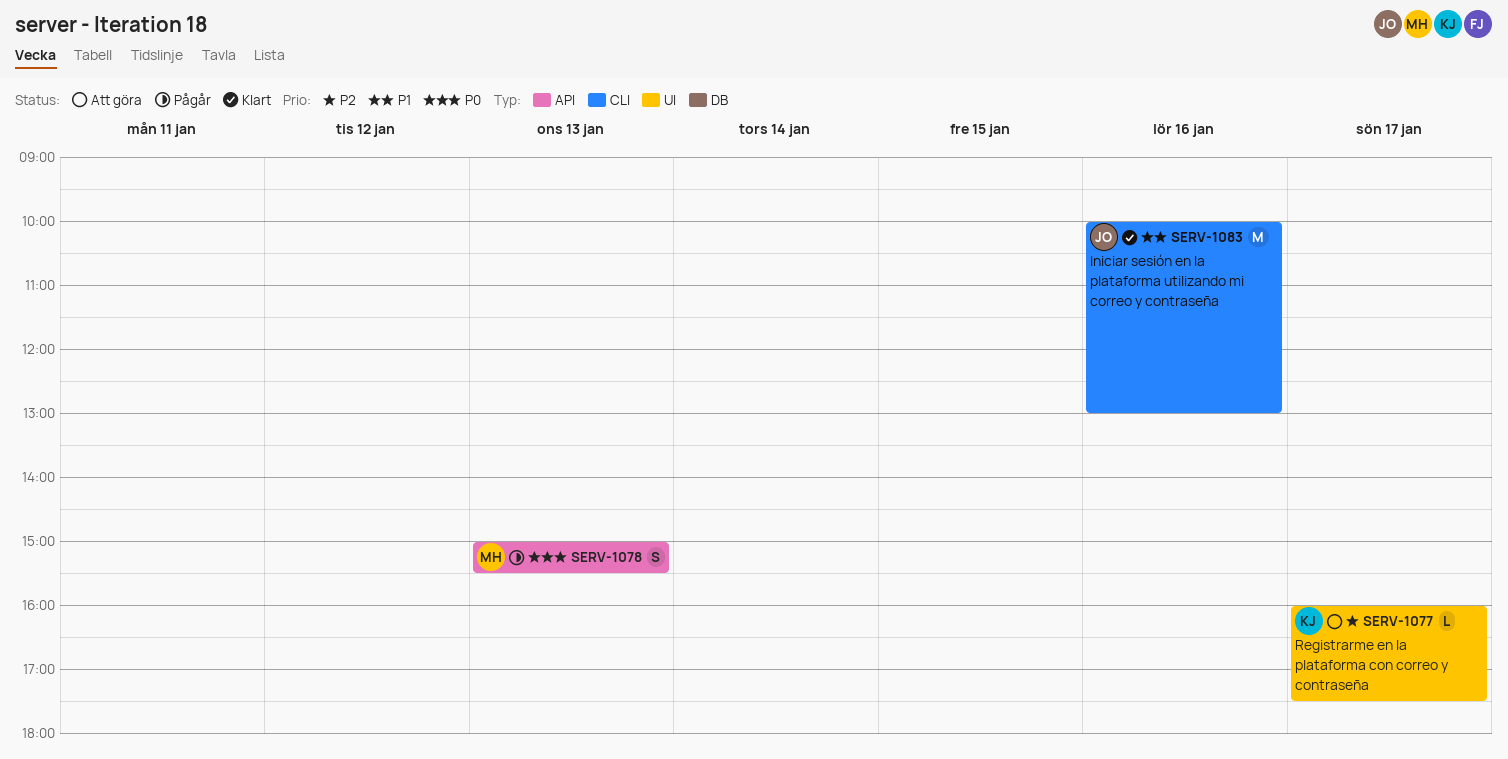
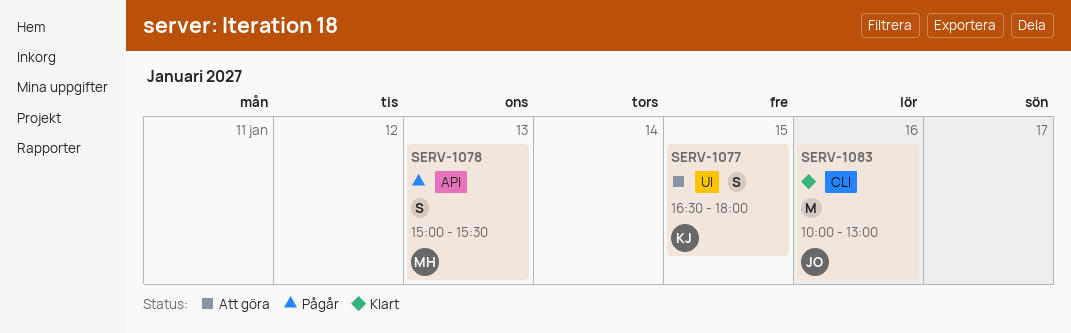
SERV-1077, estimate: L -> S
SERV-1077, day: Jan 17 -> Jan 15
SERV-1077, begins: 16:00 -> 16:30
SERV-1077, ends: 17:30 -> 18:00

